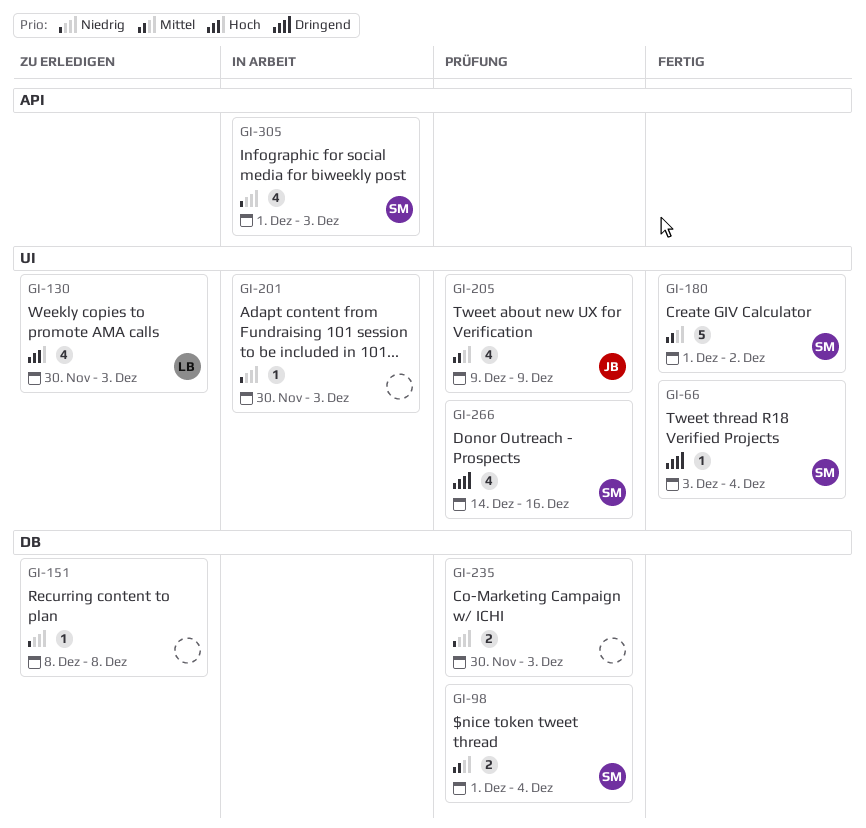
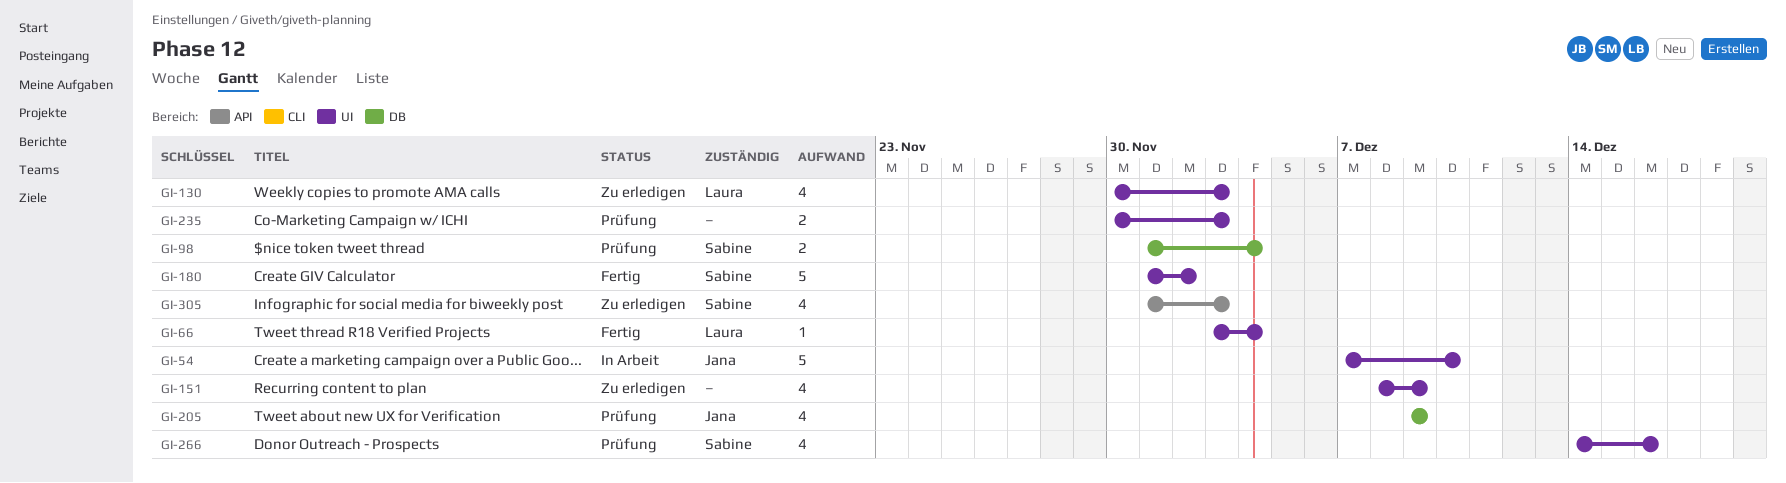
GI-54: none -> present
GI-66, owner: Sabine -> Laura
GI-151, label: DB -> UI
GI-151, estimate: 1 -> 4
GI-151, due: Dec 8 -> Dec 9
GI-201: present -> none
GI-205, label: UI -> DB
GI-235, label: DB -> UI
GI-305, status: In Arbeit -> Zu erledigen

